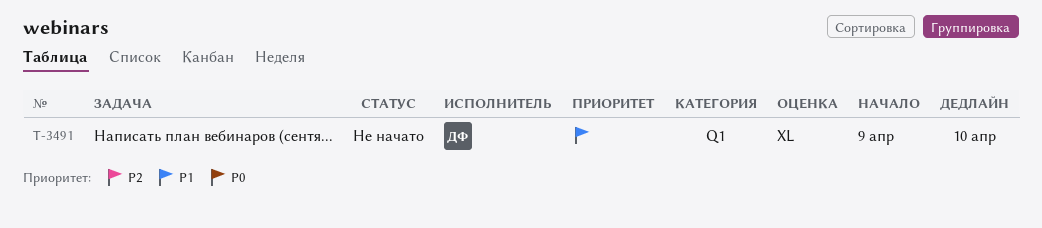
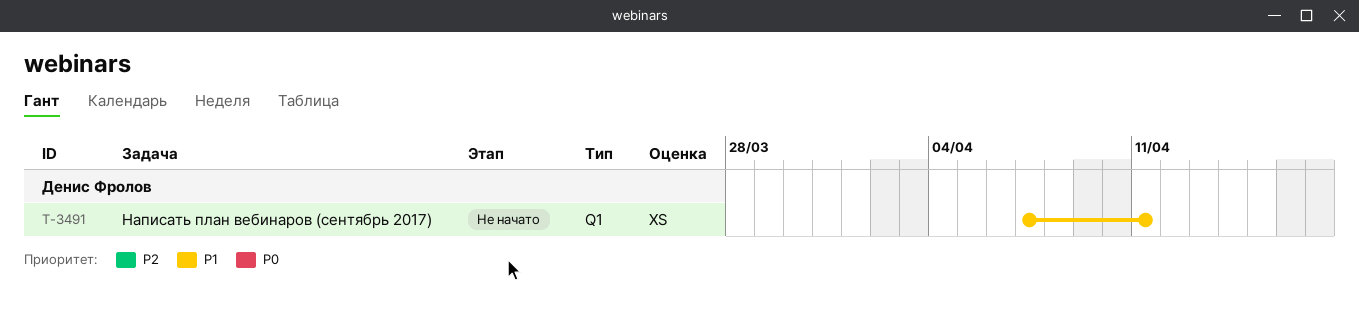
T-3491, estimate: XL -> XS
T-3491, start: Apr 9 -> Apr 7
T-3491, due: Apr 10 -> Apr 11

